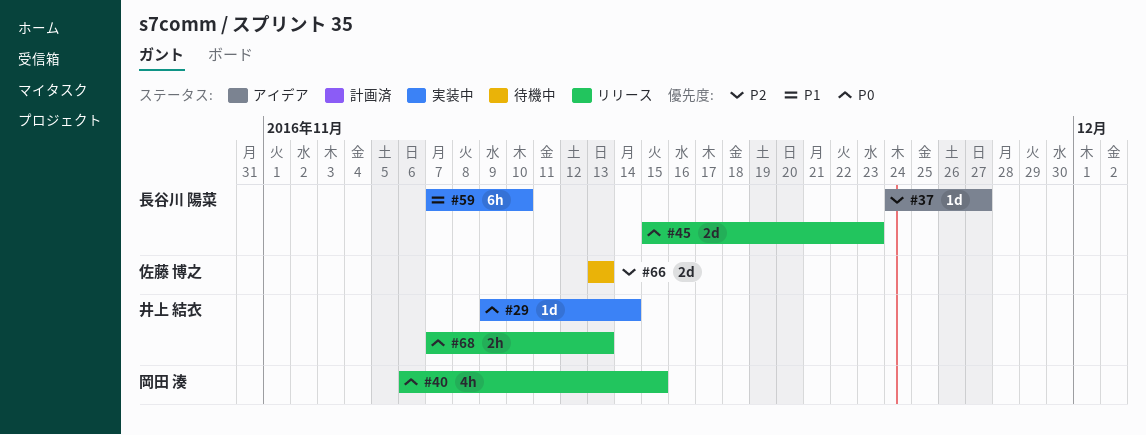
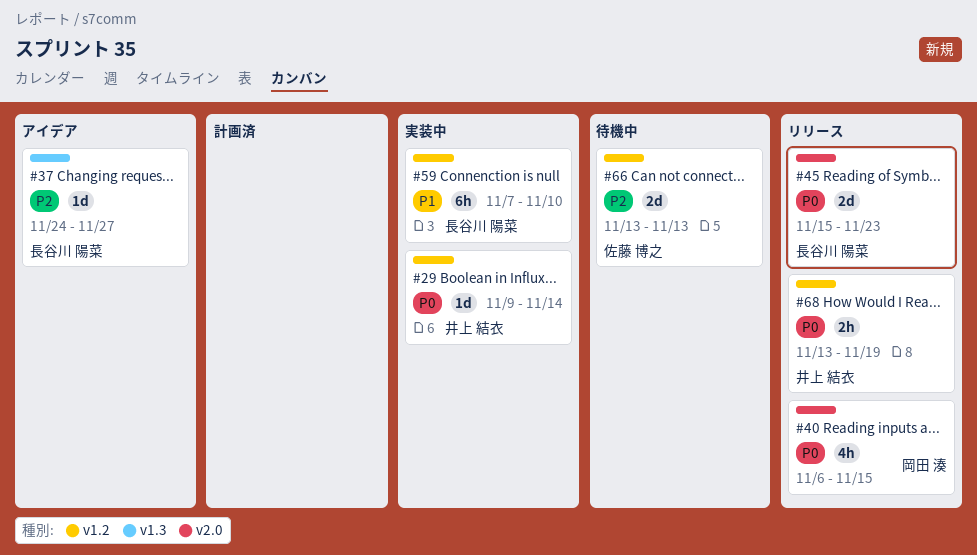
#68, start: Nov 7 -> Nov 13
#68, due: Nov 13 -> Nov 19

